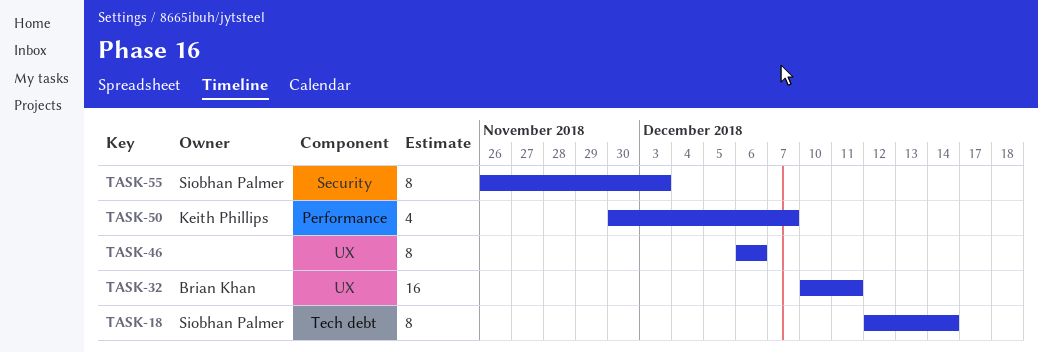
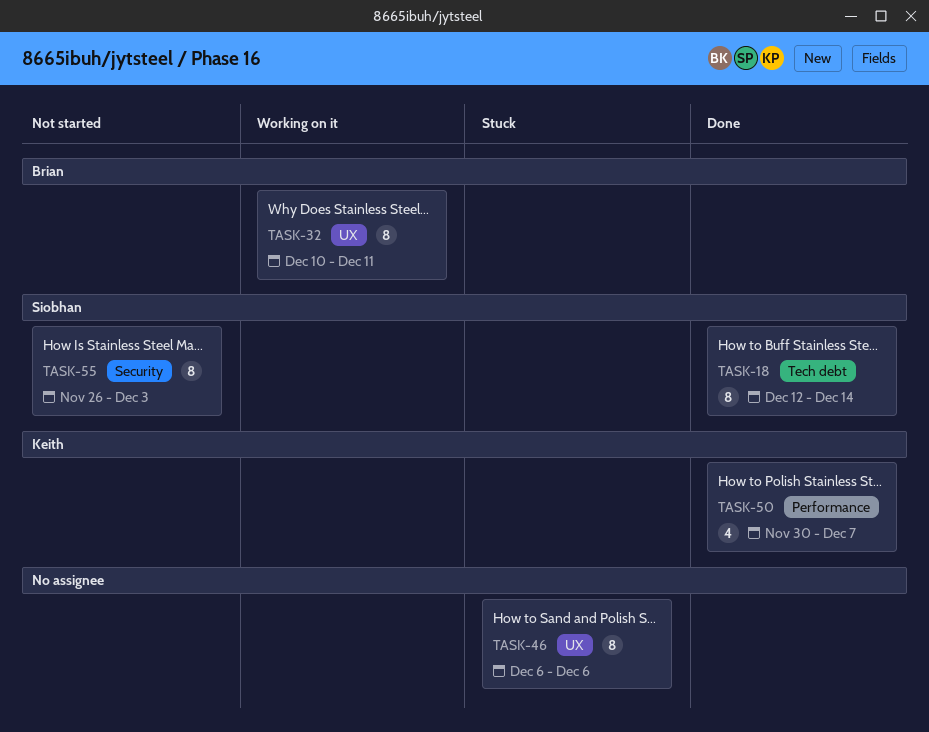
TASK-32, estimate: 16 -> 8

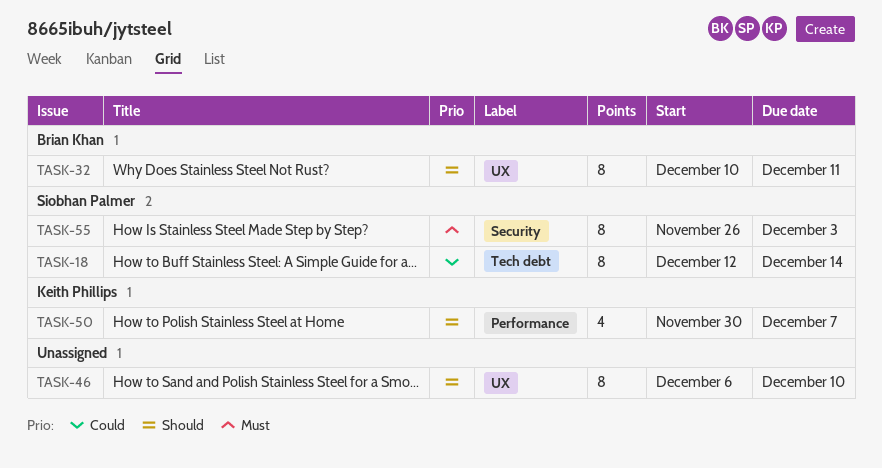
TASK-46, due: Dec 6 -> Dec 10

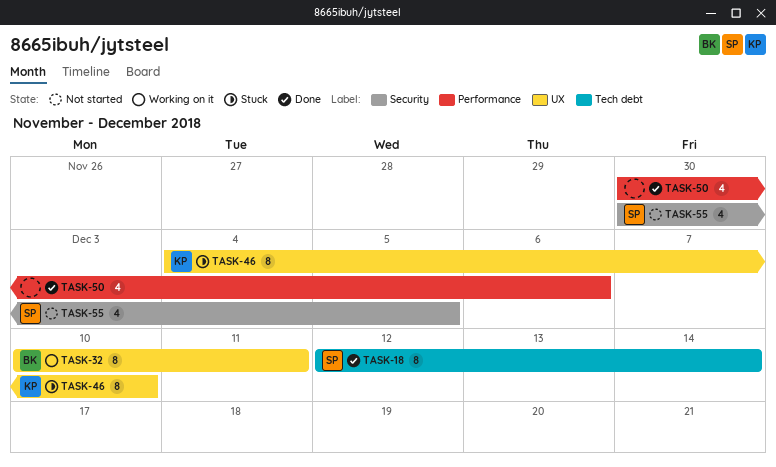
TASK-46, owner: none -> Keith Phillips
TASK-46, start: Dec 6 -> Dec 4
TASK-50, owner: Keith Phillips -> none
TASK-50, due: Dec 7 -> Dec 6
TASK-55, estimate: 8 -> 4
TASK-55, start: Nov 26 -> Nov 30
TASK-55, due: Dec 3 -> Dec 5

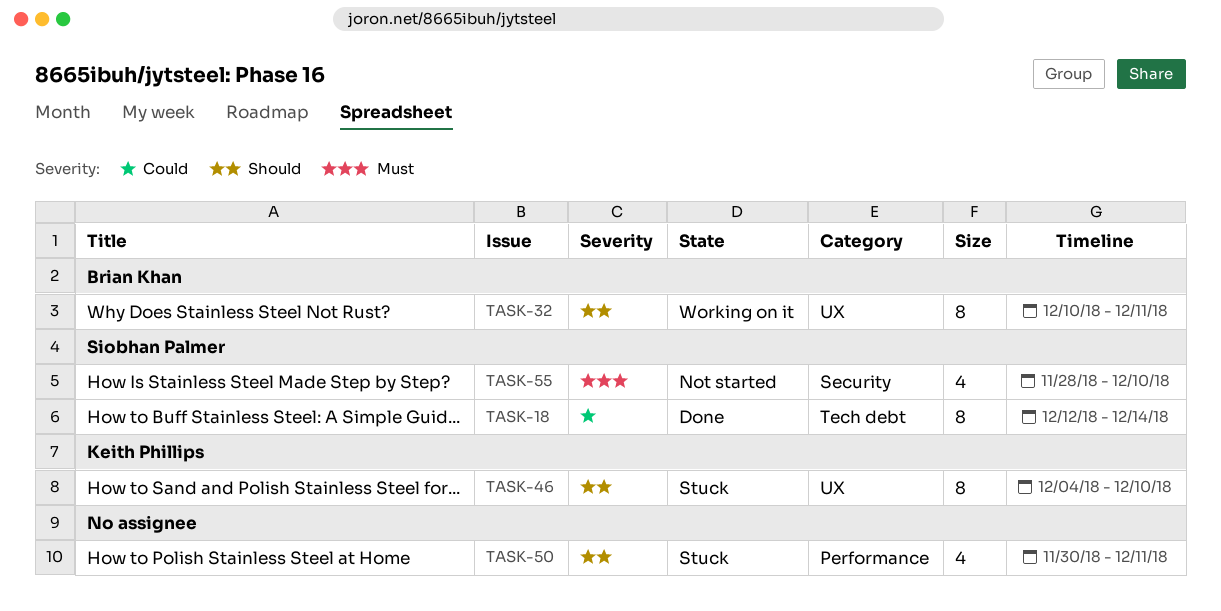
TASK-50, status: Done -> Stuck
TASK-50, due: Dec 6 -> Dec 11
TASK-55, start: Nov 30 -> Nov 28
TASK-55, due: Dec 5 -> Dec 10

